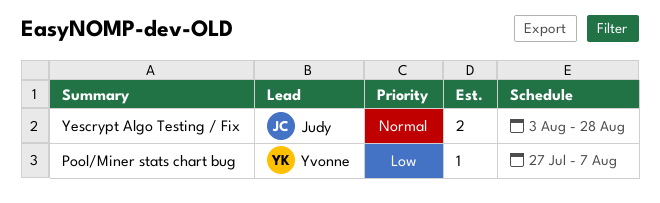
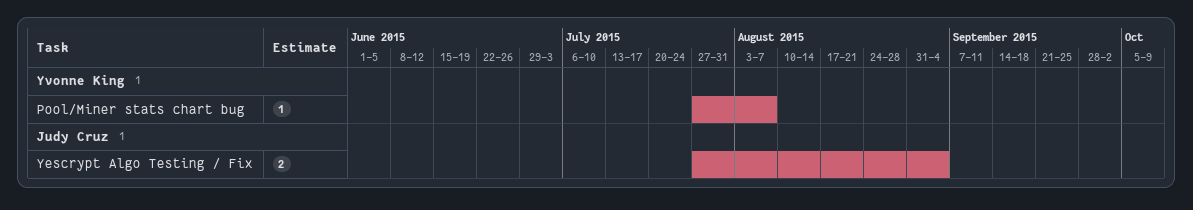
Yescrypt Algo Testing / Fix, start: Aug 3 -> Jul 27
Yescrypt Algo Testing / Fix, due: Aug 28 -> Sep 4

